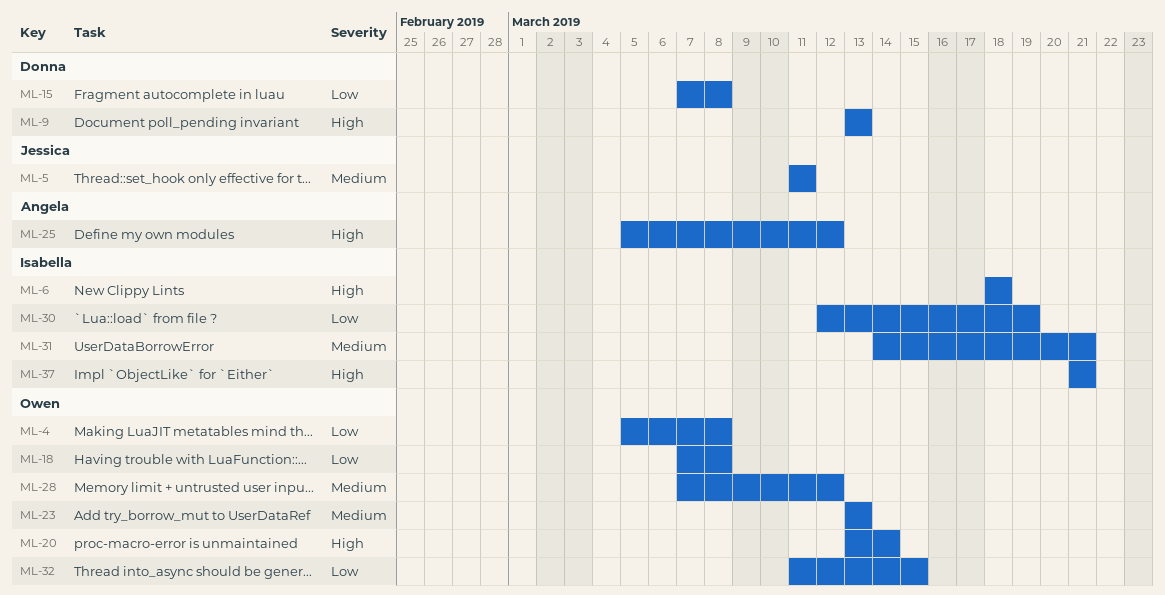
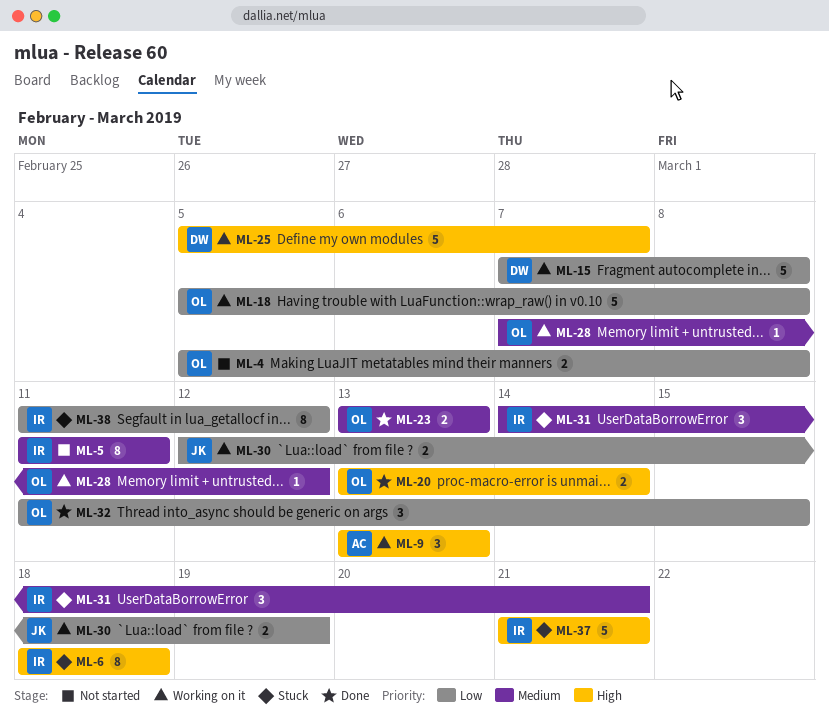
ML-5, owner: Jessica -> Isabella
ML-9, owner: Donna -> Angela
ML-18, start: Mar 7 -> Mar 5
ML-25, owner: Angela -> Donna
ML-25, due: Mar 12 -> Mar 7
ML-30, owner: Isabella -> Jessica
ML-38: none -> present

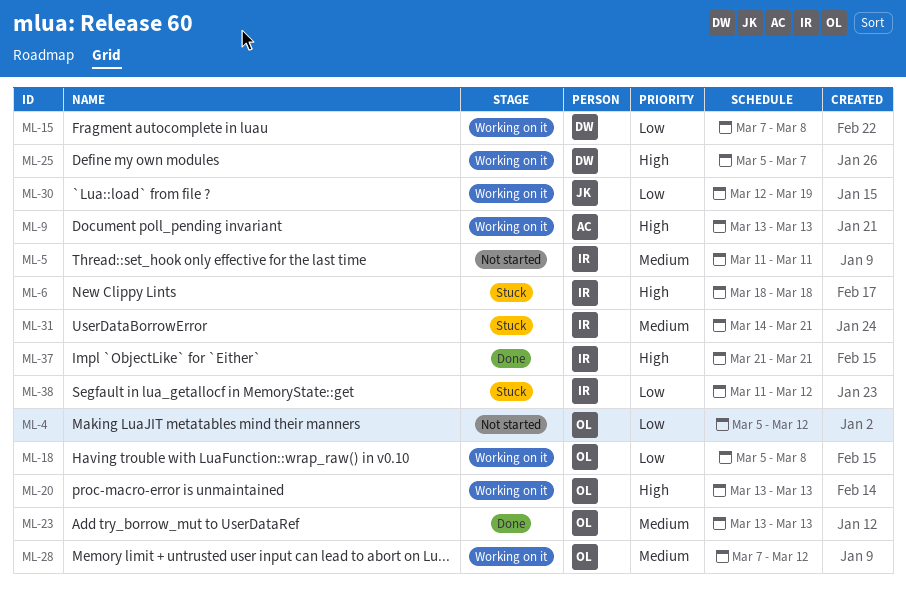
ML-4, due: Mar 8 -> Mar 12
ML-20, status: Done -> Working on it
ML-20, due: Mar 14 -> Mar 13
ML-32: present -> none
ML-37, status: Stuck -> Done

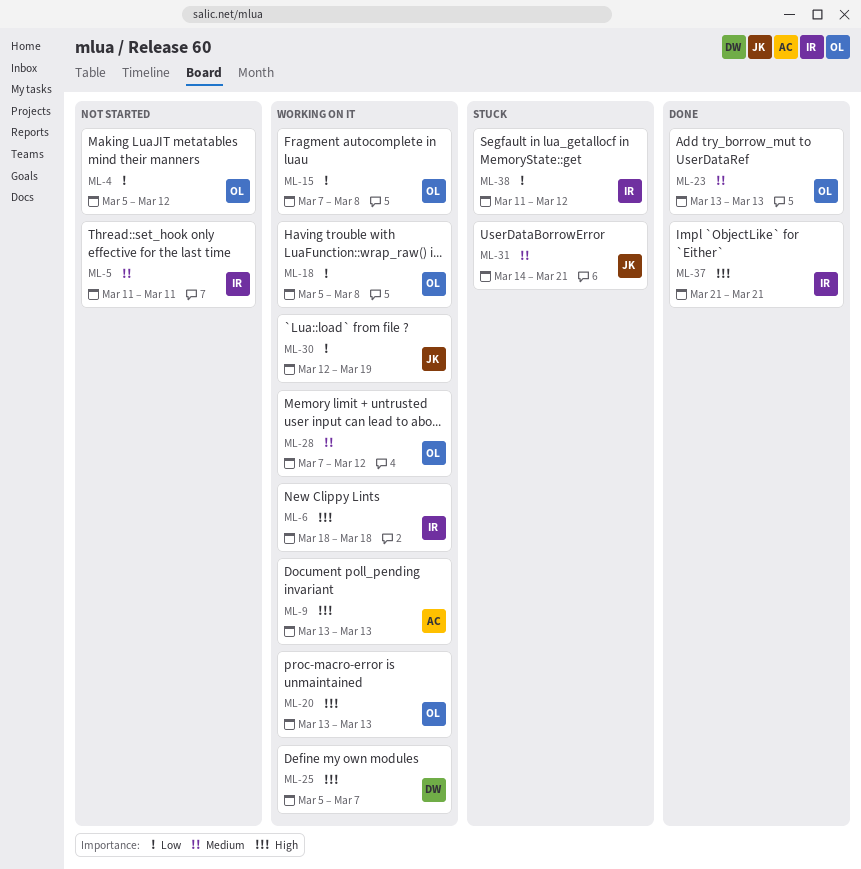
ML-6, status: Stuck -> Working on it
ML-15, owner: DW -> OL
ML-31, owner: IR -> JK

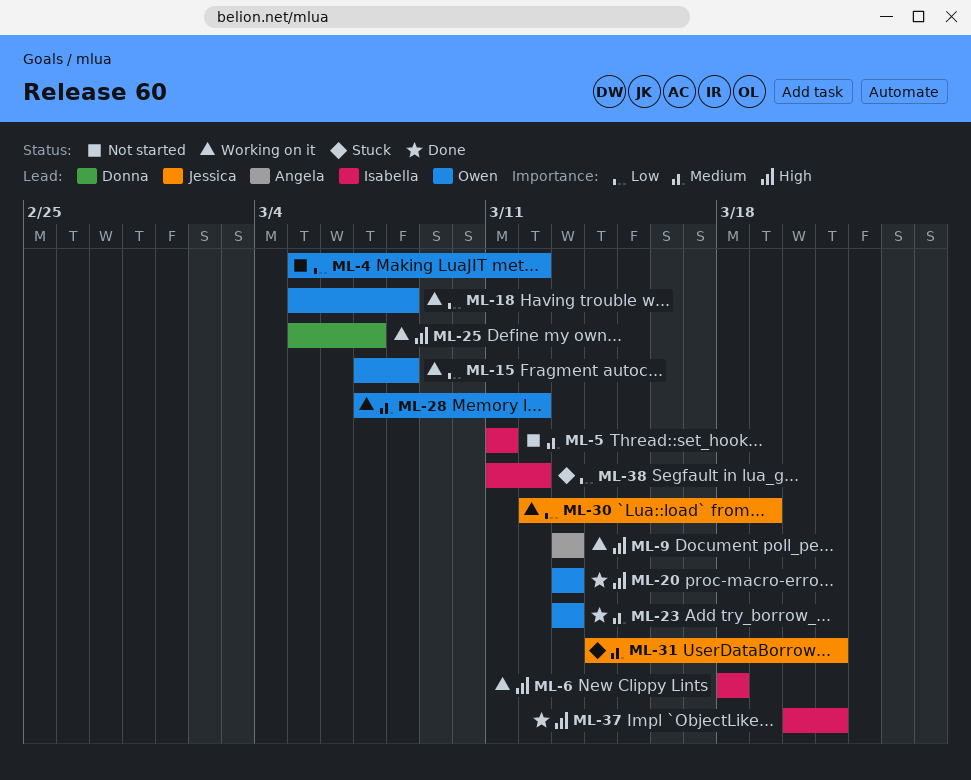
ML-20, status: Working on it -> Done
ML-37, start: Mar 21 -> Mar 20

